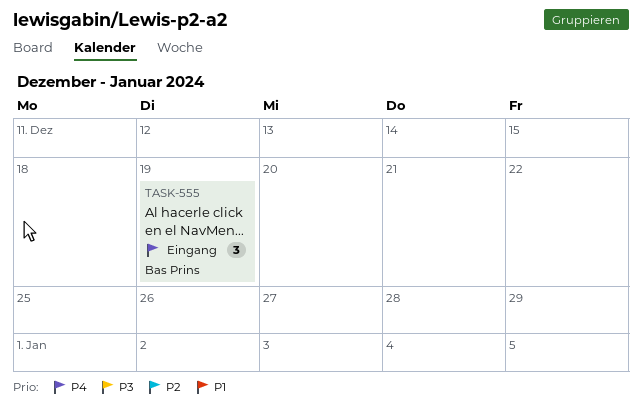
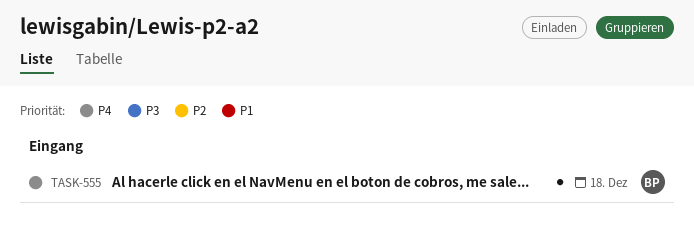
TASK-555, estimate: 3 -> 1
TASK-555, due: Dec 19 -> Dec 18

